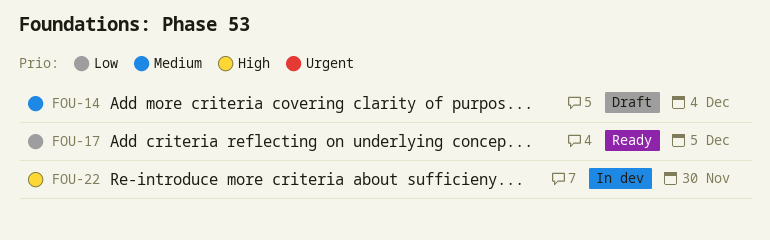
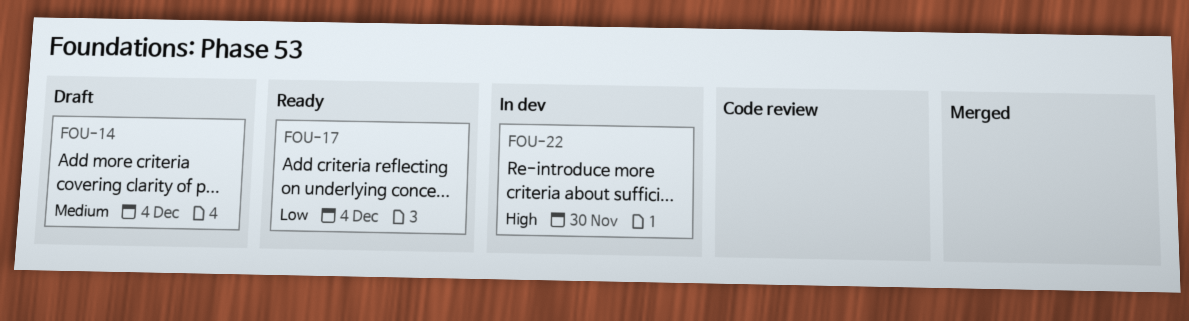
FOU-17, due: Dec 5 -> Dec 4

